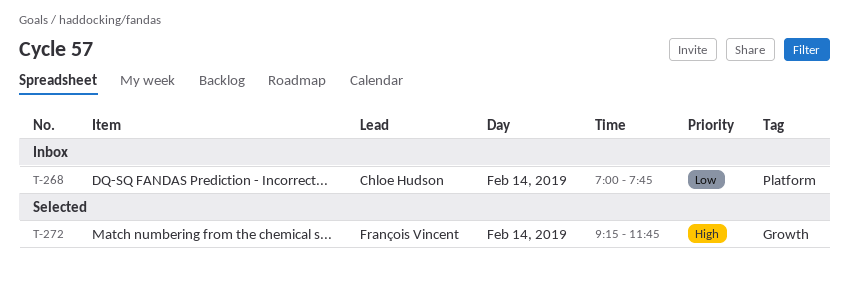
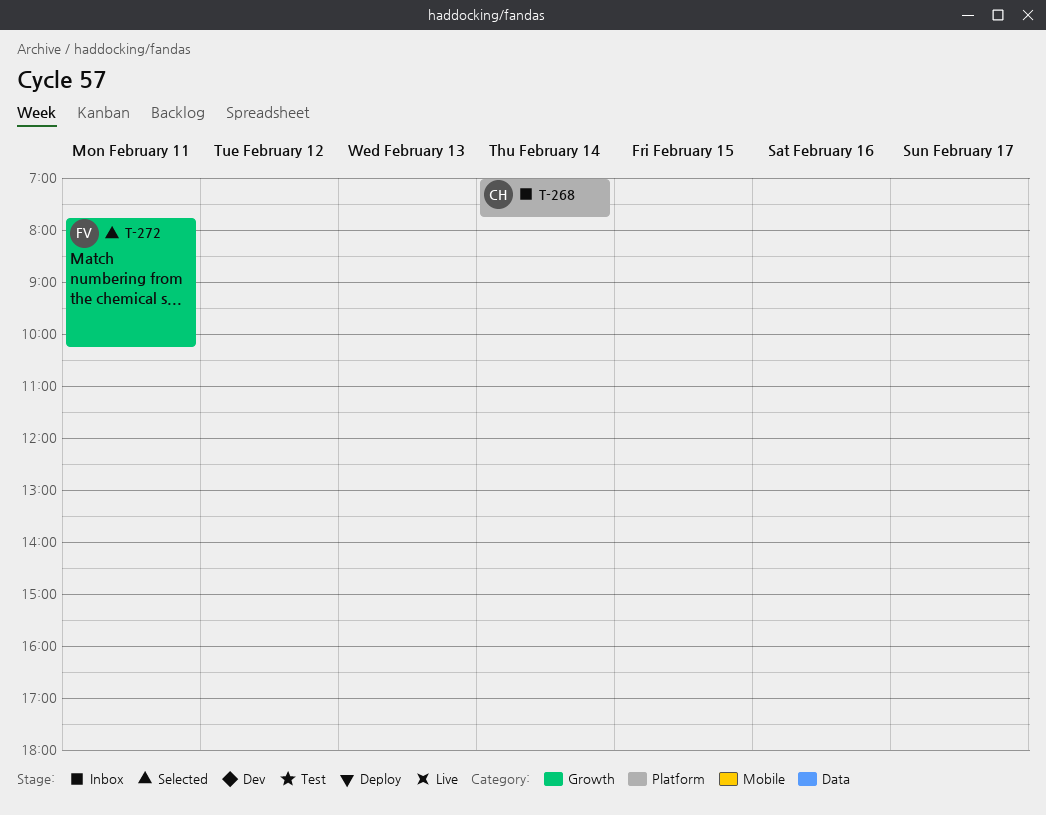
T-272, day: Feb 14 -> Feb 11
T-272, begins: 09:15 -> 07:45
T-272, ends: 11:45 -> 10:15

